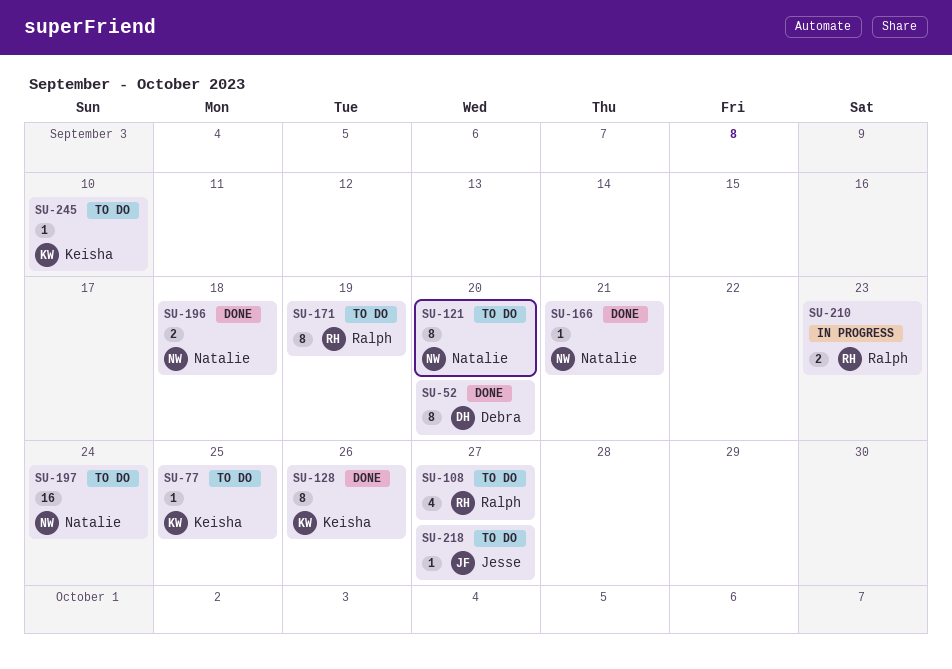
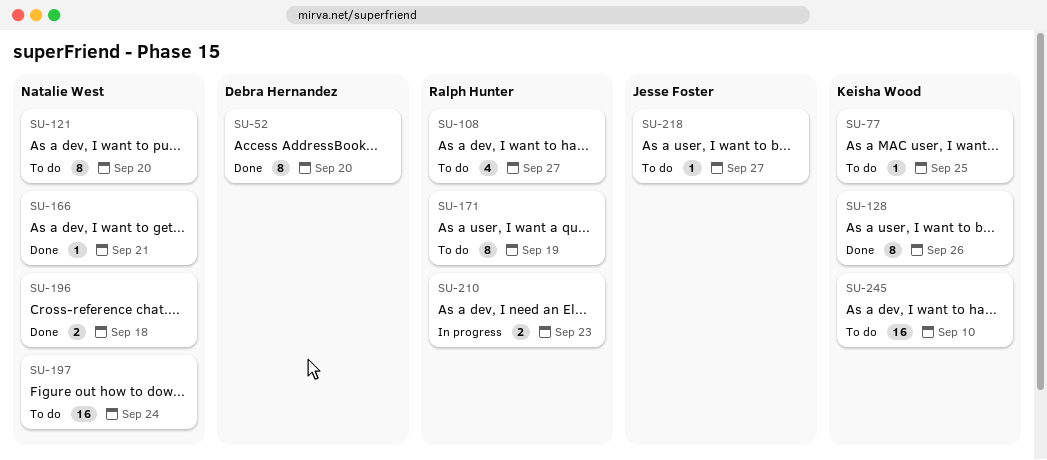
SU-245, estimate: 1 -> 16

